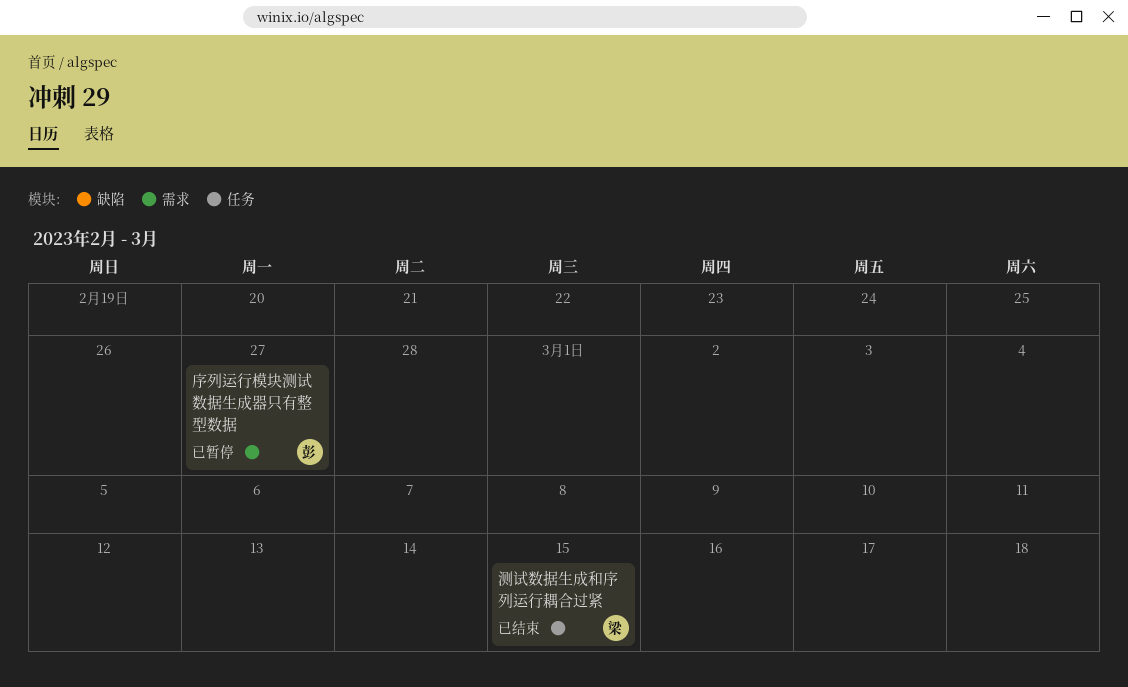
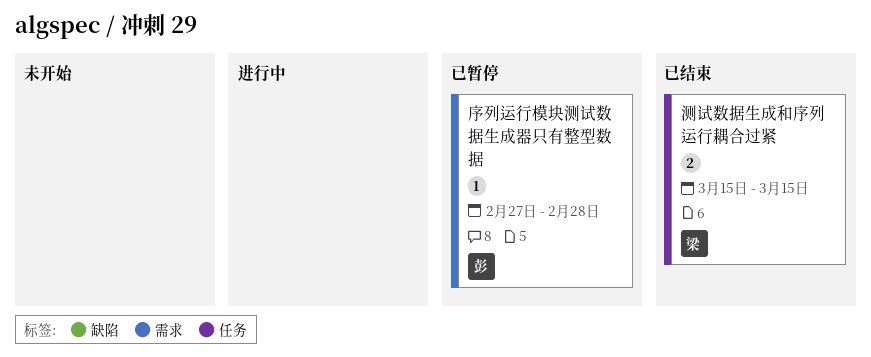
序列运行模块测试数据生成器只有整型数据, due: Feb 27 -> Feb 28

